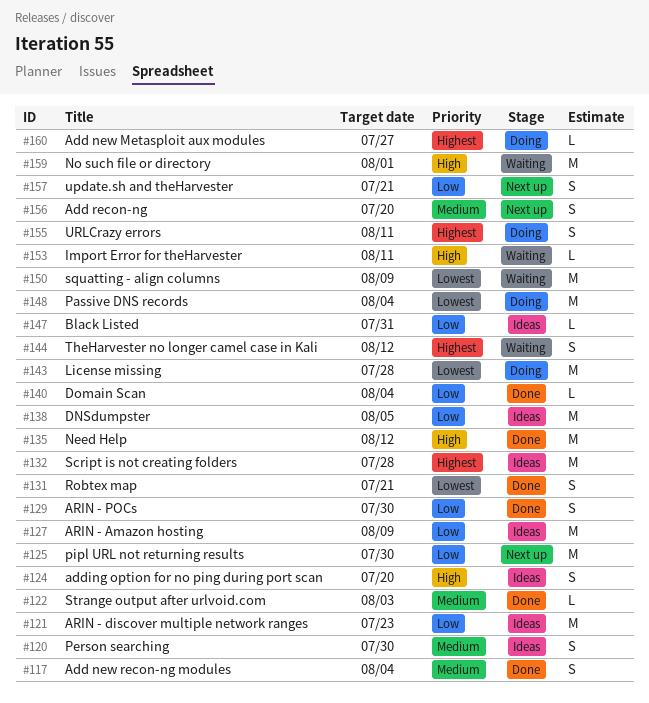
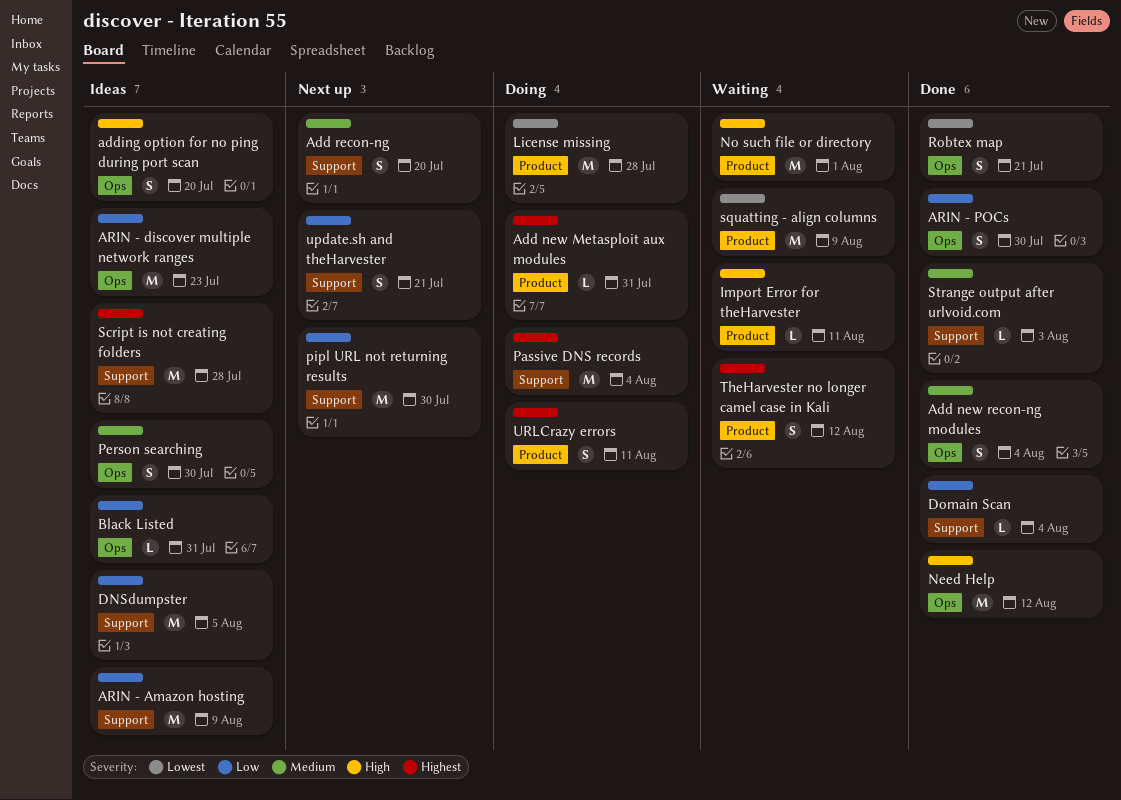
Add new Metasploit aux modules, due: Jul 27 -> Jul 31
Passive DNS records, priority: Lowest -> Highest

